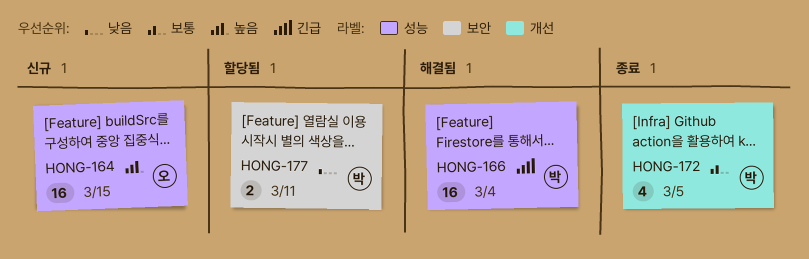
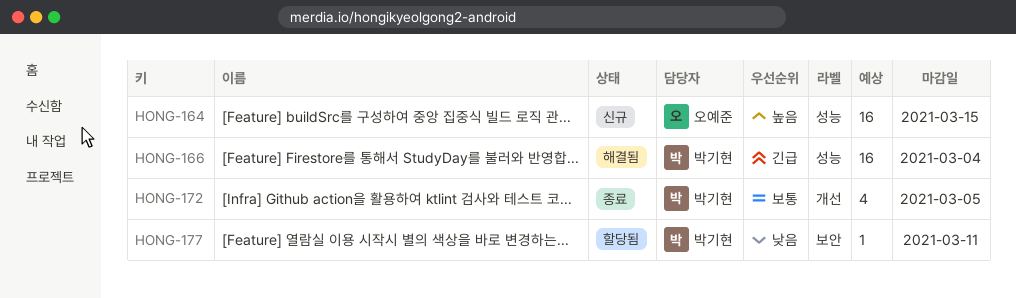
HONG-177, estimate: 2 -> 1

